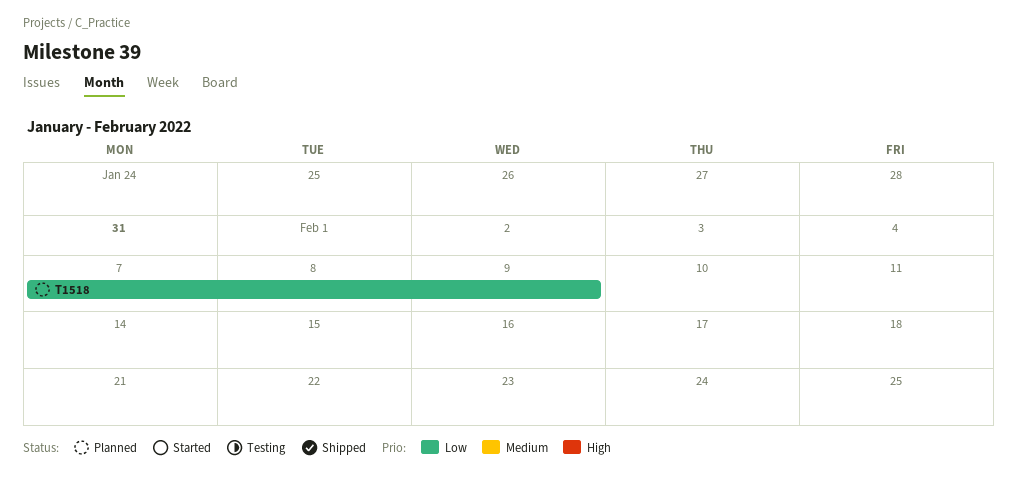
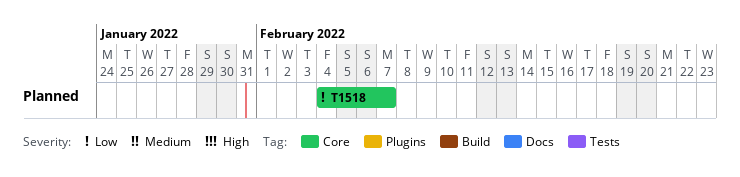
T1518, start: Feb 7 -> Feb 4
T1518, due: Feb 9 -> Feb 7

